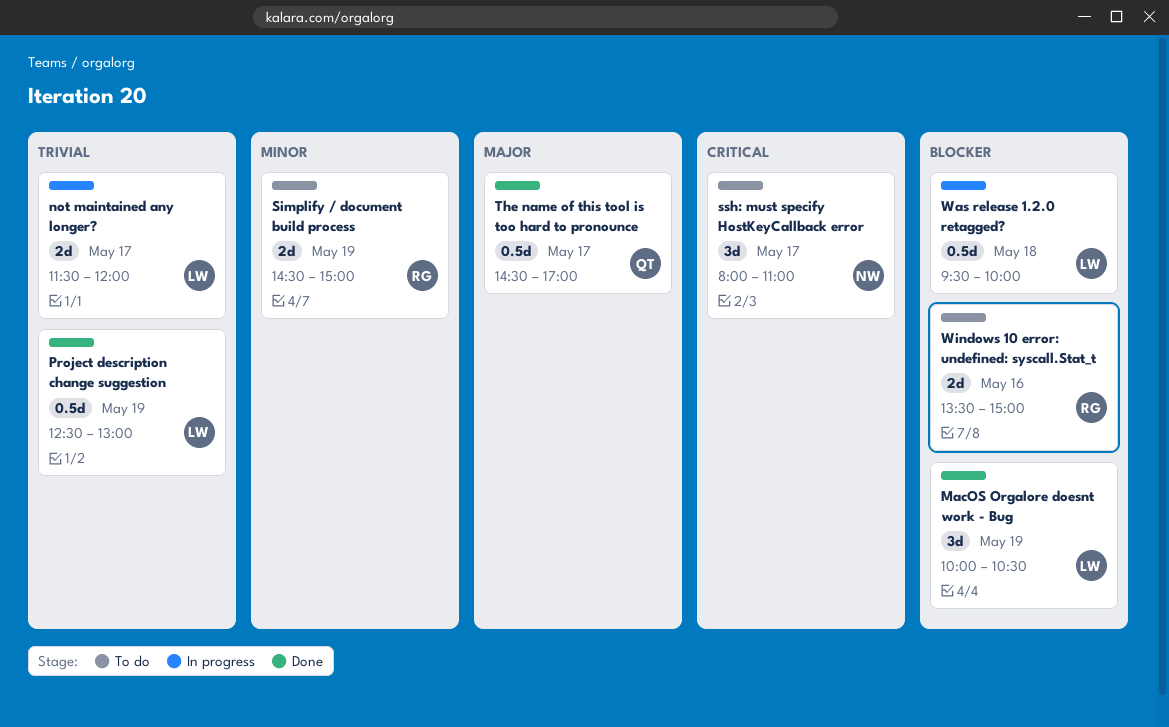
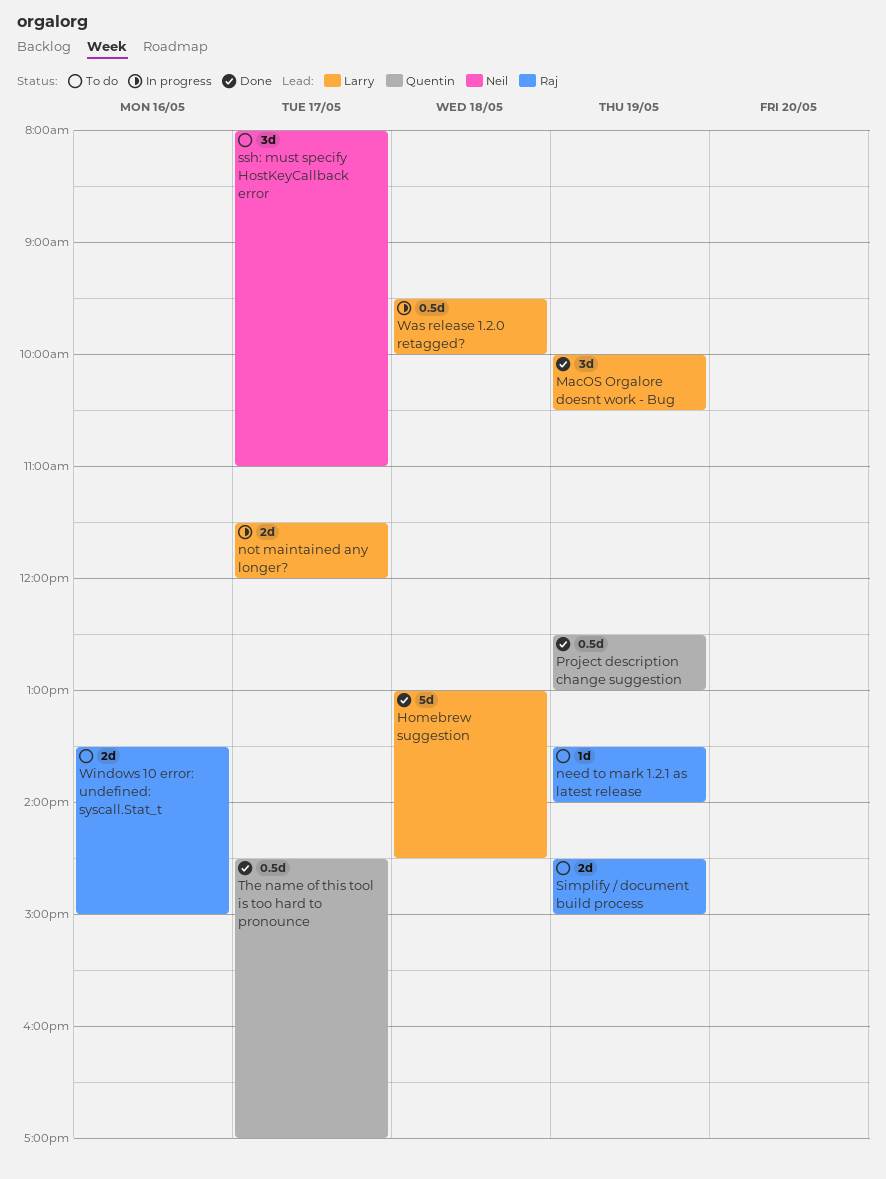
Homebrew suggestion: none -> present
need to mark 1.2.1 as latest release: none -> present
Project description change suggestion, owner: Larry -> Quentin

